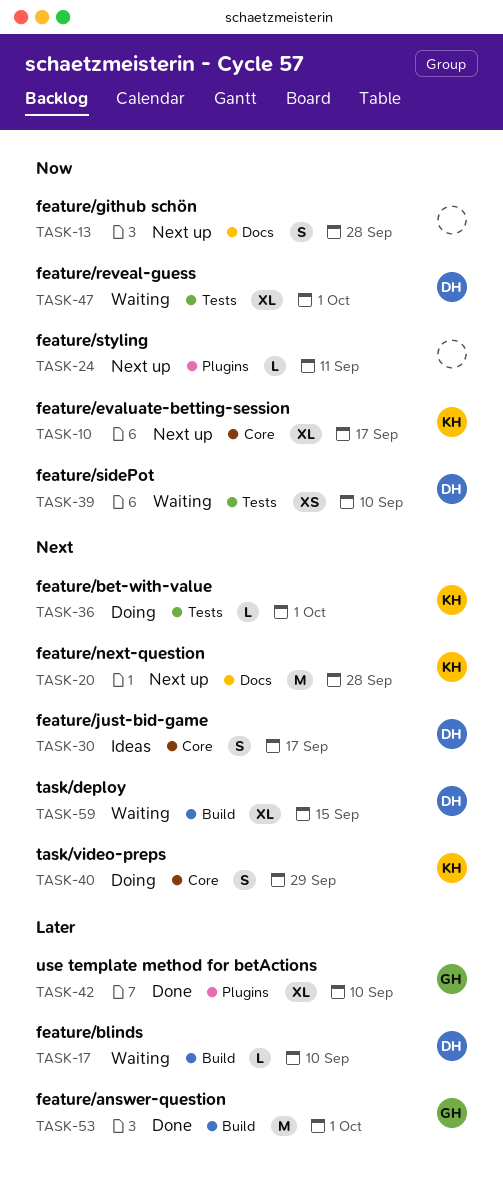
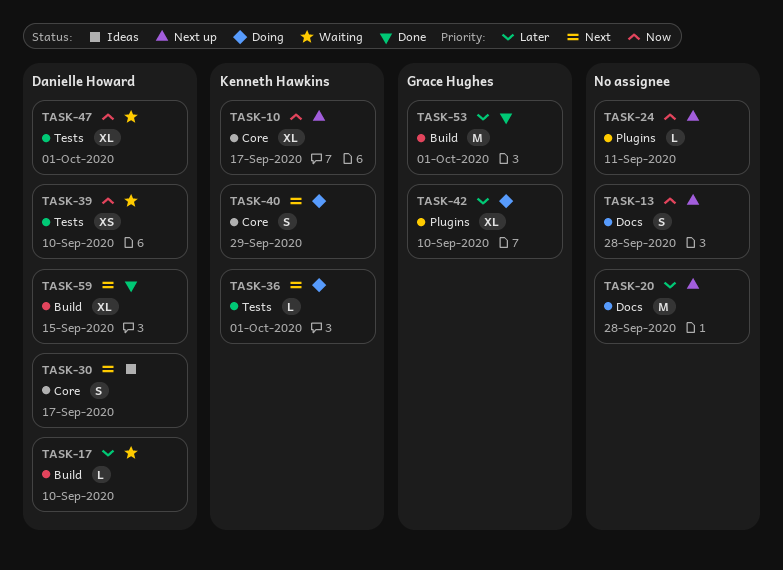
TASK-20, owner: Kenneth Hawkins -> none
TASK-20, priority: Next -> Later
TASK-42, status: Done -> Doing
TASK-59, status: Waiting -> Done

